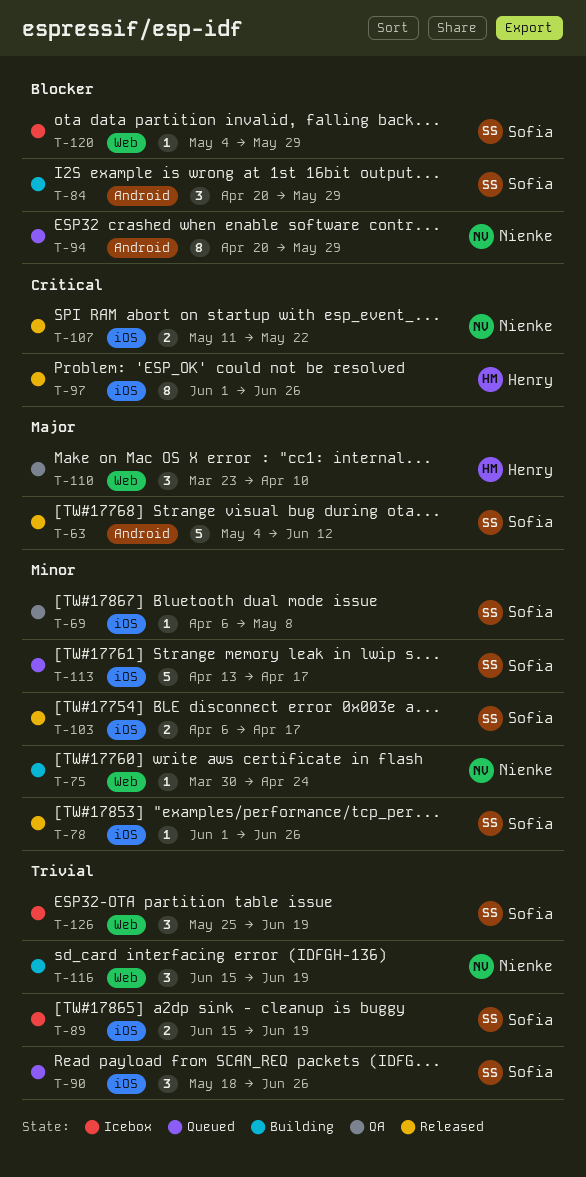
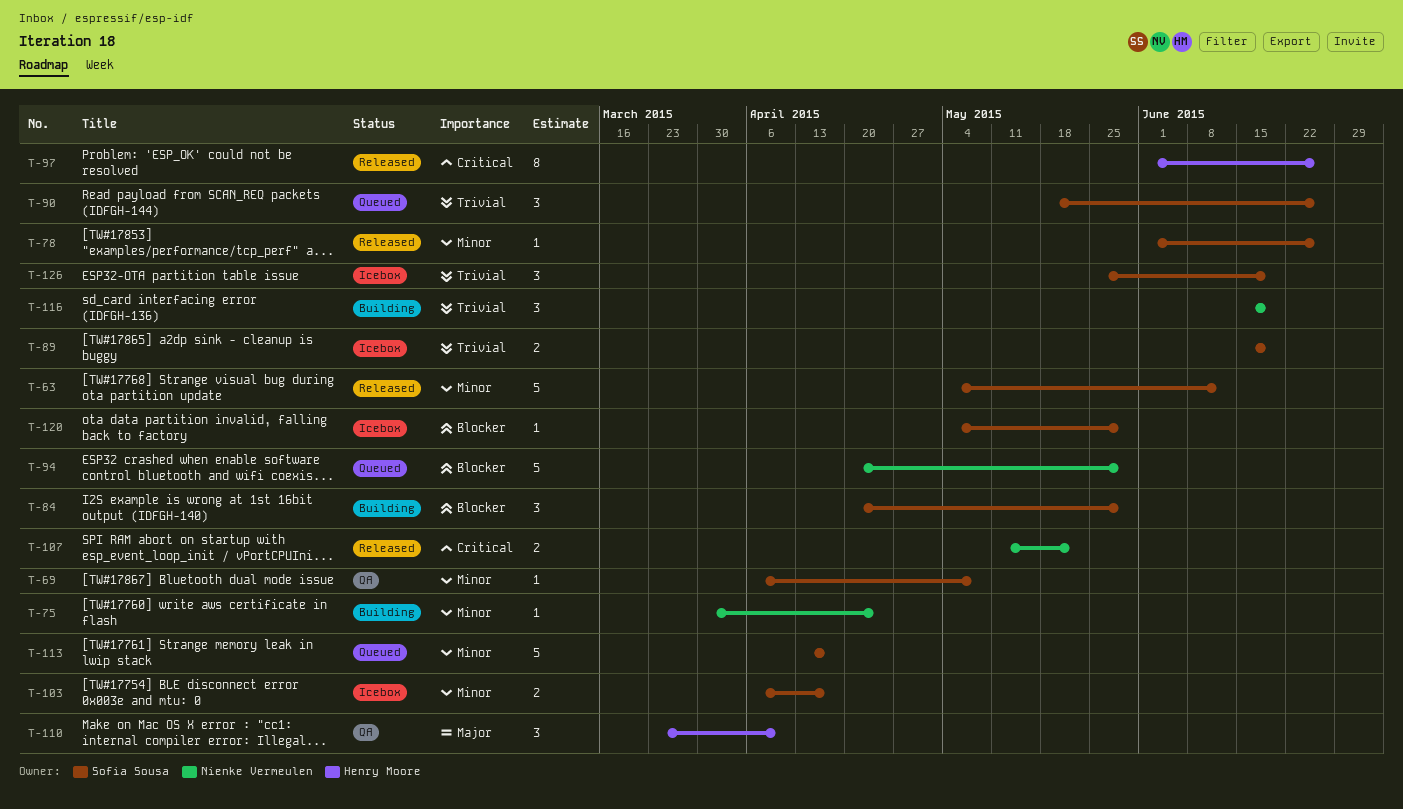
T-63, priority: Major -> Minor
T-94, estimate: 8 -> 5
T-103, status: Released -> Icebox

